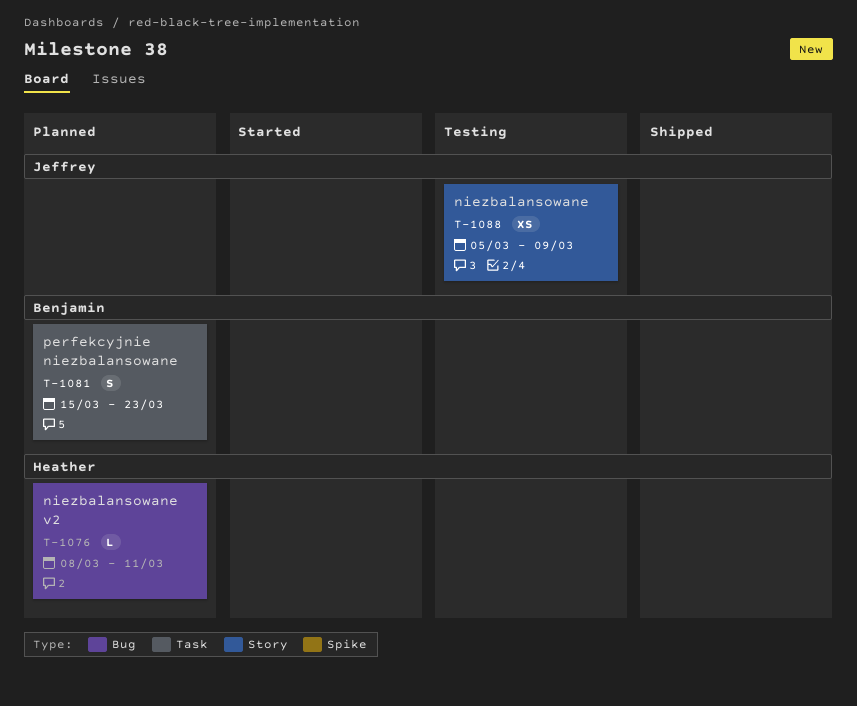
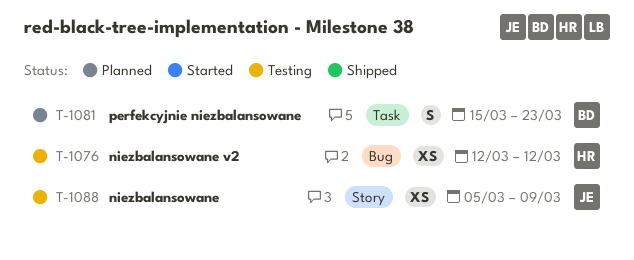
T-1076, status: Planned -> Testing
T-1076, estimate: L -> XS
T-1076, start: Mar 8 -> Mar 12
T-1076, due: Mar 11 -> Mar 12

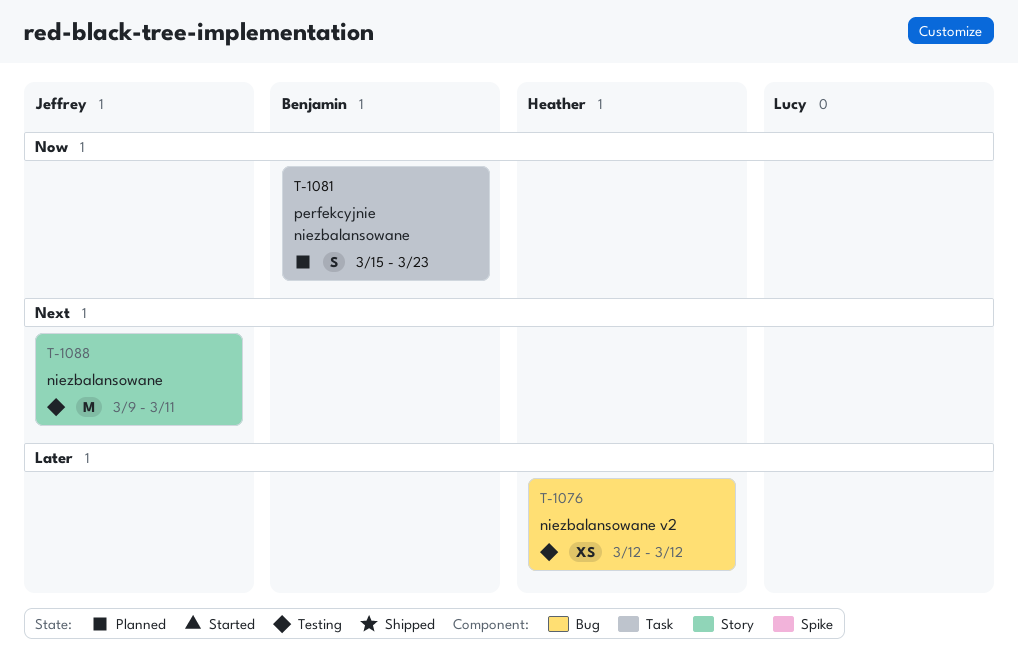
T-1088, estimate: XS -> M
T-1088, start: Mar 5 -> Mar 9
T-1088, due: Mar 9 -> Mar 11

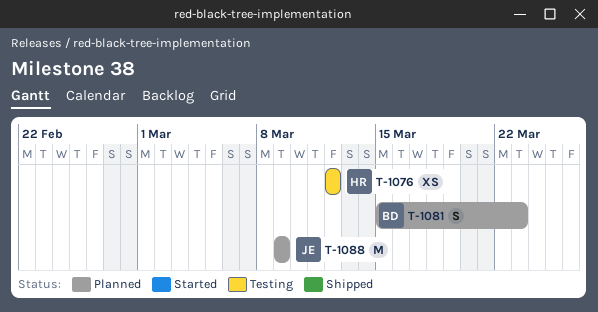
T-1088, status: Testing -> Planned
T-1088, due: Mar 11 -> Mar 9

